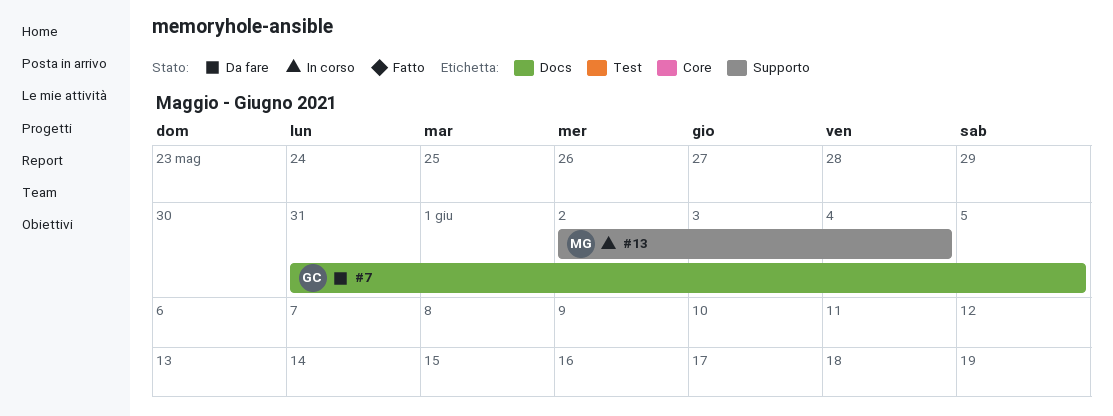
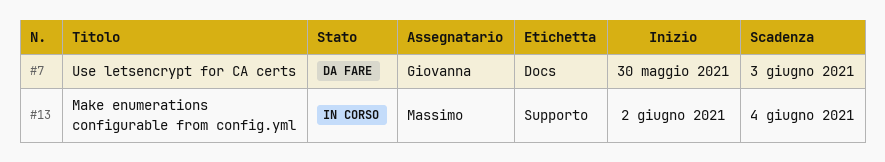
#7, start: May 31 -> May 30
#7, due: Jun 5 -> Jun 3

